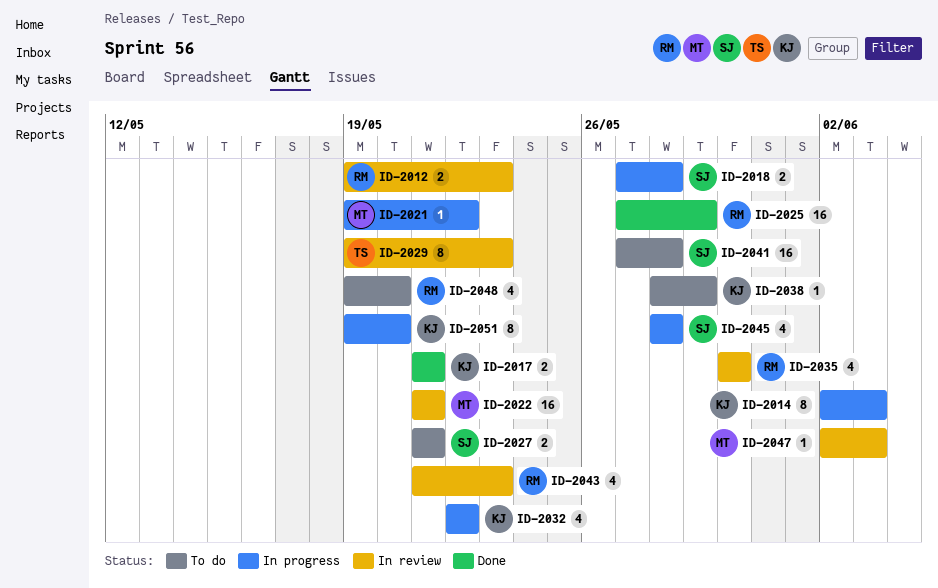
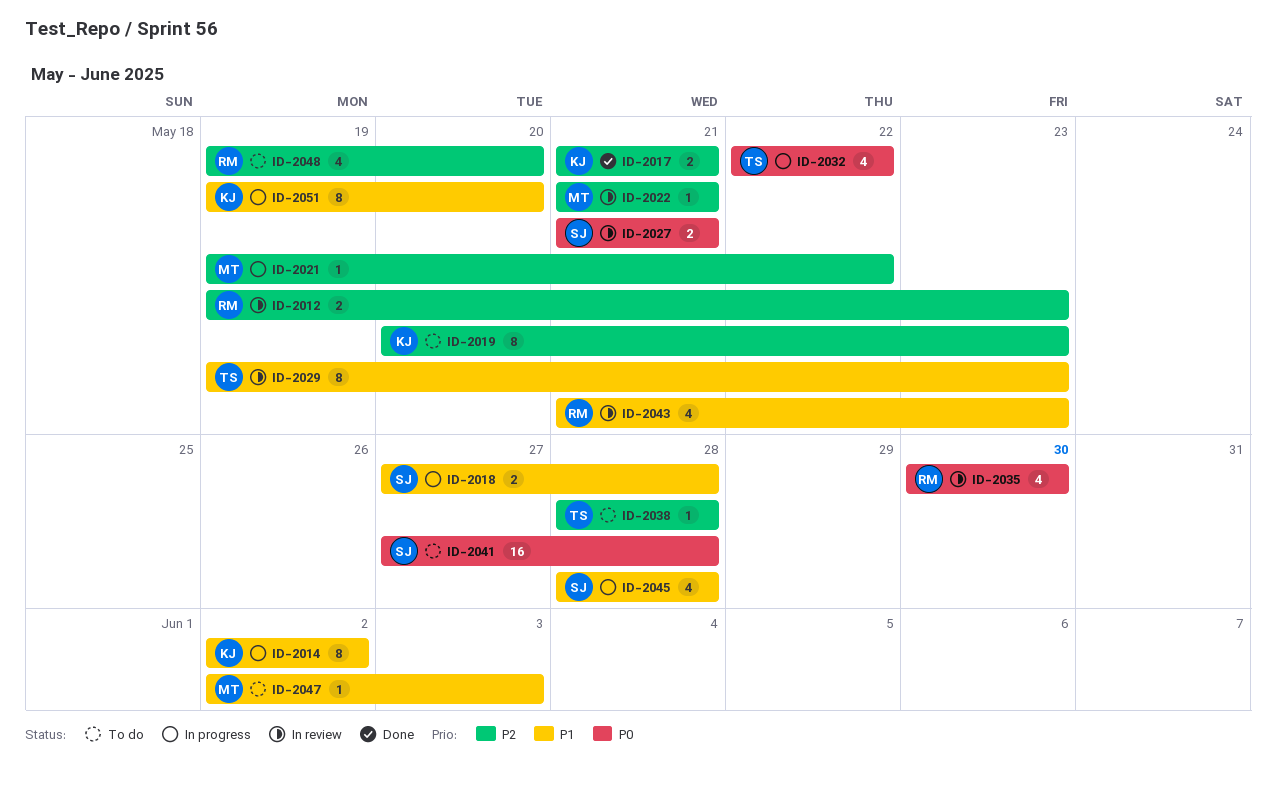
ID-2014, due: Jun 3 -> Jun 2
ID-2019: none -> present
ID-2022, estimate: 16 -> 1
ID-2025: present -> none
ID-2027, status: To do -> In review
ID-2032, owner: KJ -> TS
ID-2038, owner: KJ -> TS
ID-2038, due: May 29 -> May 28
ID-2047, status: In review -> To do

